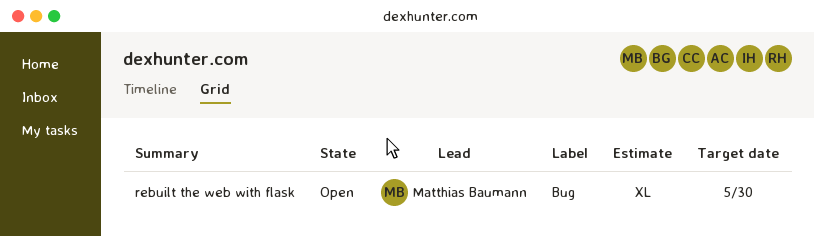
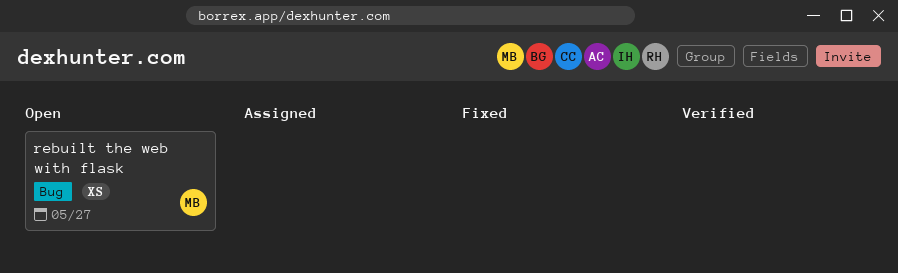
rebuilt the web with flask, estimate: XL -> XS
rebuilt the web with flask, due: May 30 -> May 27

